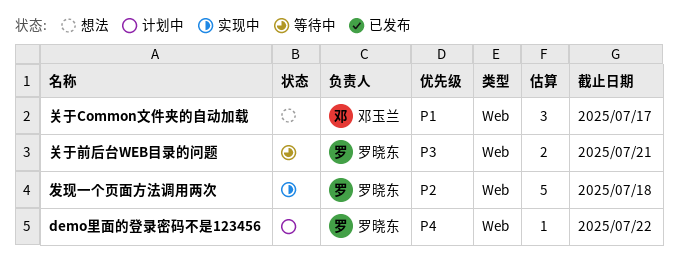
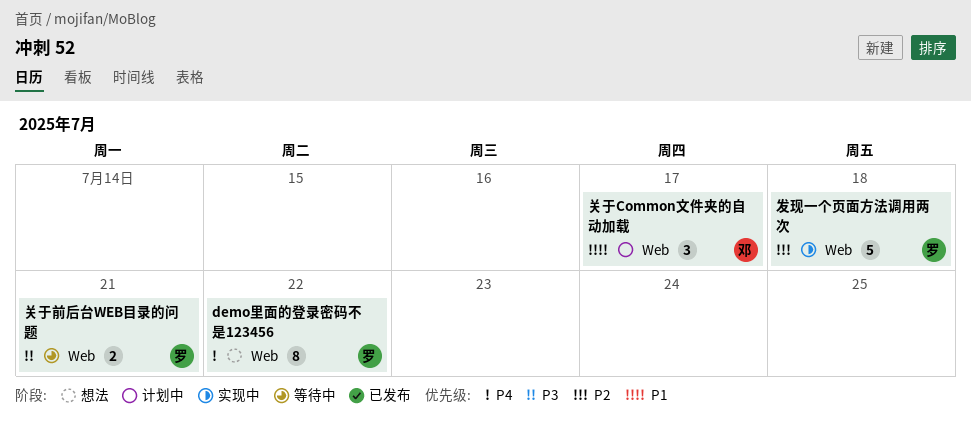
demo里面的登录密码不是123456, status: 计划中 -> 想法
demo里面的登录密码不是123456, estimate: 1 -> 8
关于Common文件夹的自动加载, status: 想法 -> 计划中

